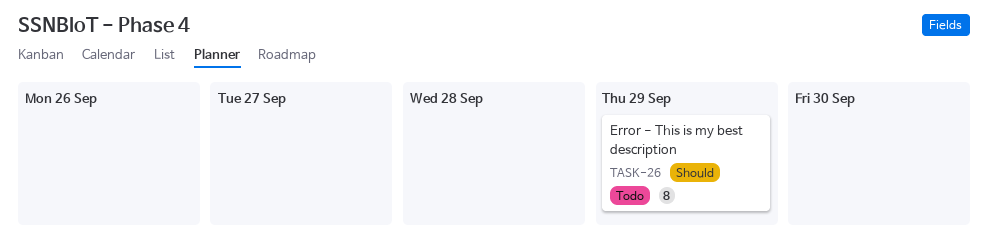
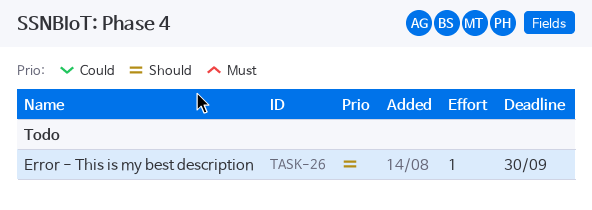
TASK-26, estimate: 8 -> 1
TASK-26, due: Sep 29 -> Sep 30

